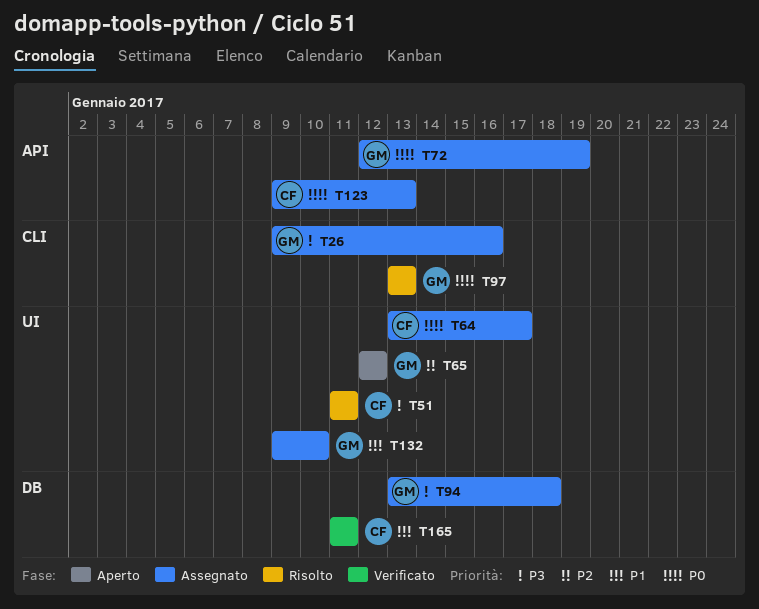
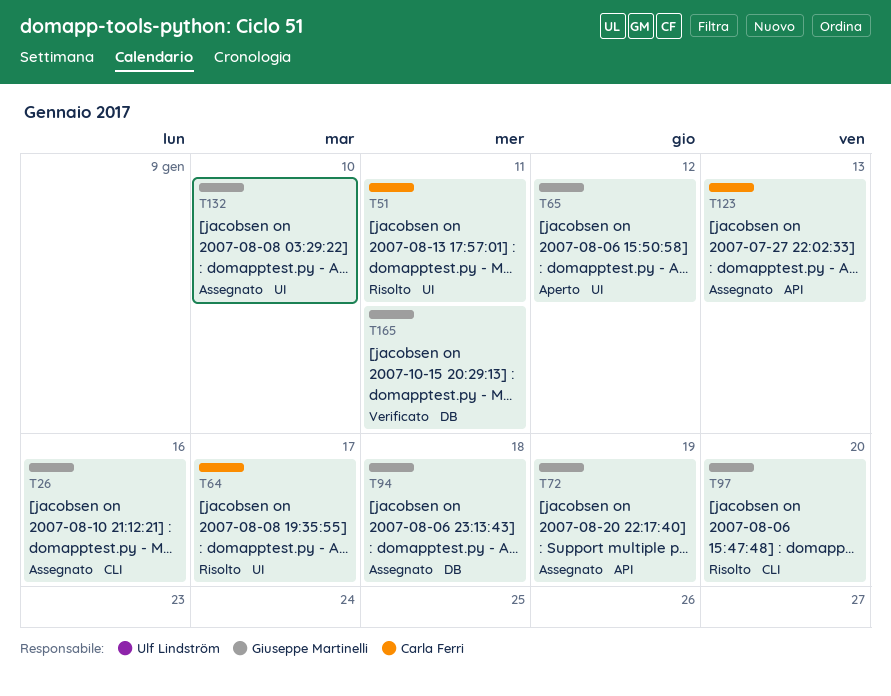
T64, status: Assegnato -> Risolto
T97, due: Jan 13 -> Jan 20
T165, owner: Carla Ferri -> Giuseppe Martinelli

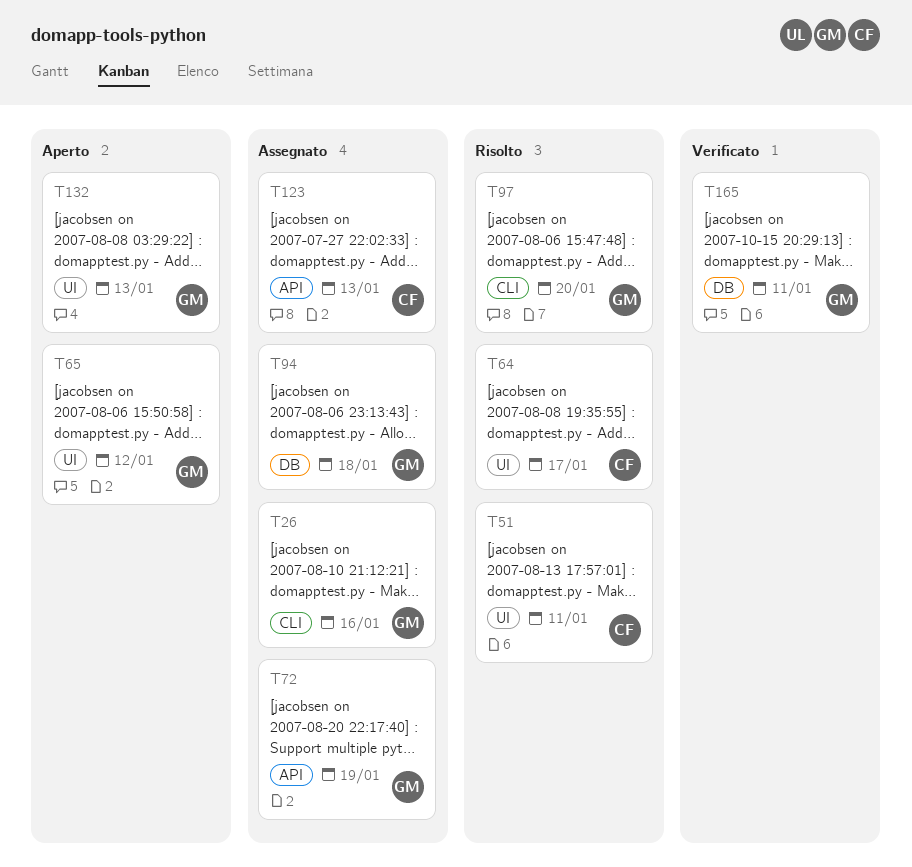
T132, status: Assegnato -> Aperto
T132, due: Jan 10 -> Jan 13

